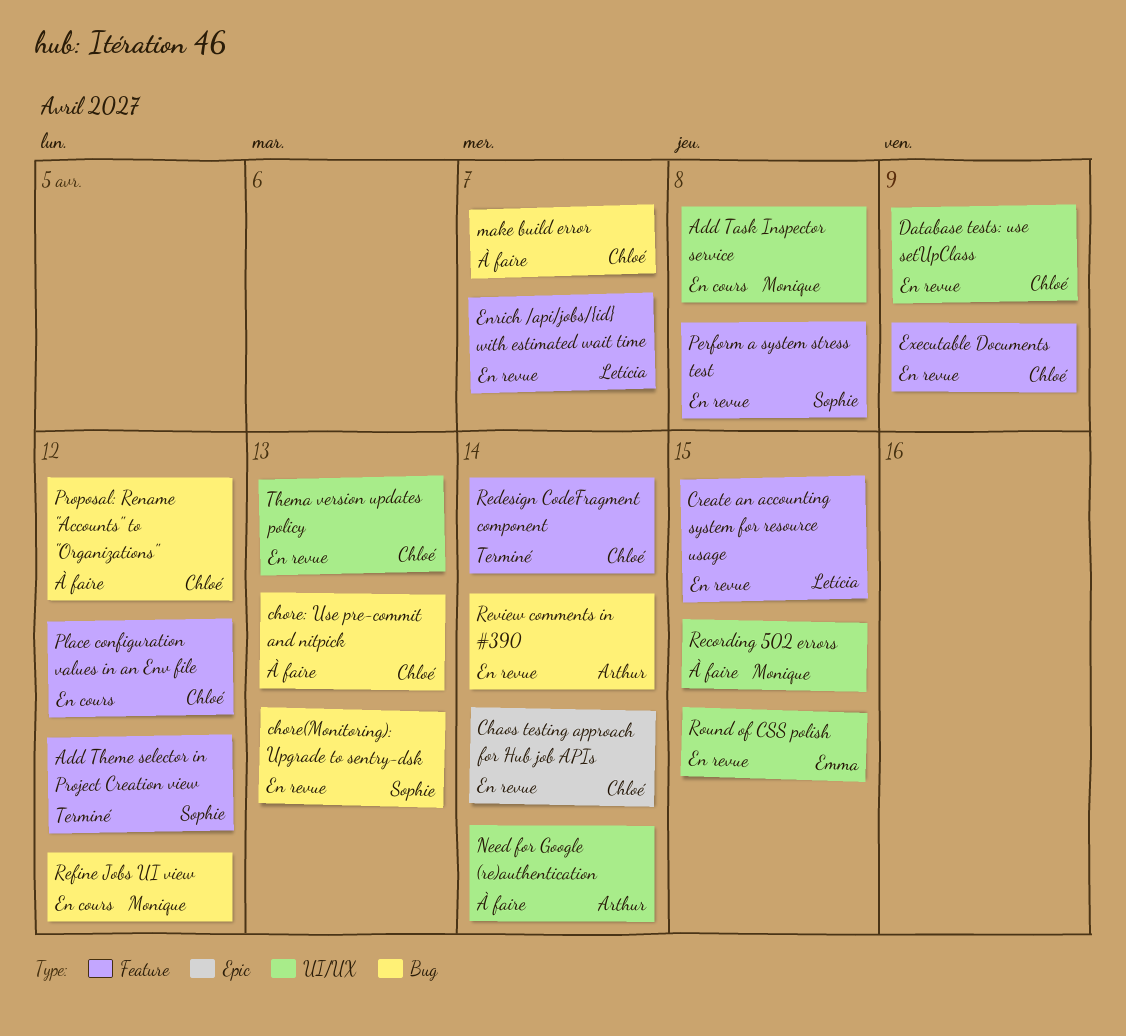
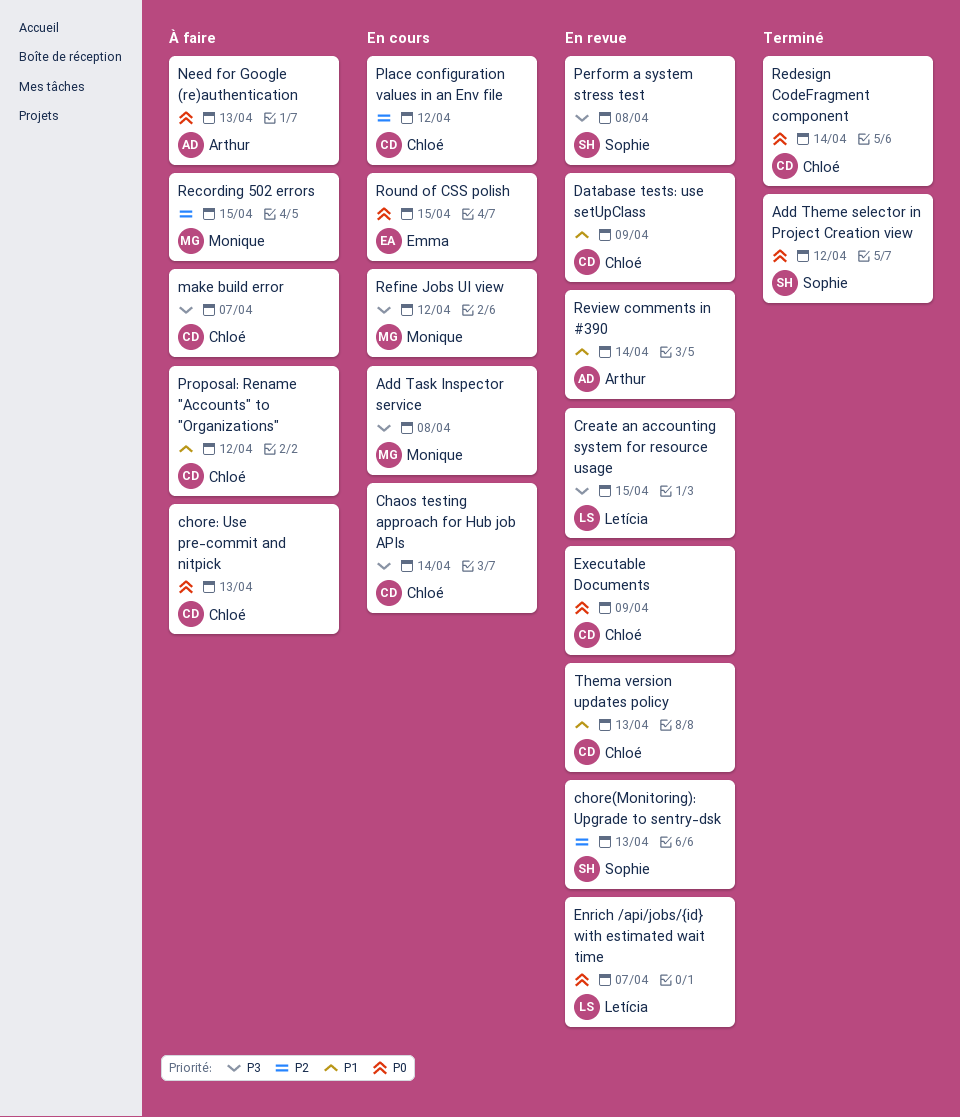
Chaos testing approach for Hub job APIs, status: En revue -> En cours
Need for Google (re)authentication, due: Apr 14 -> Apr 13
Round of CSS polish, status: En revue -> En cours

